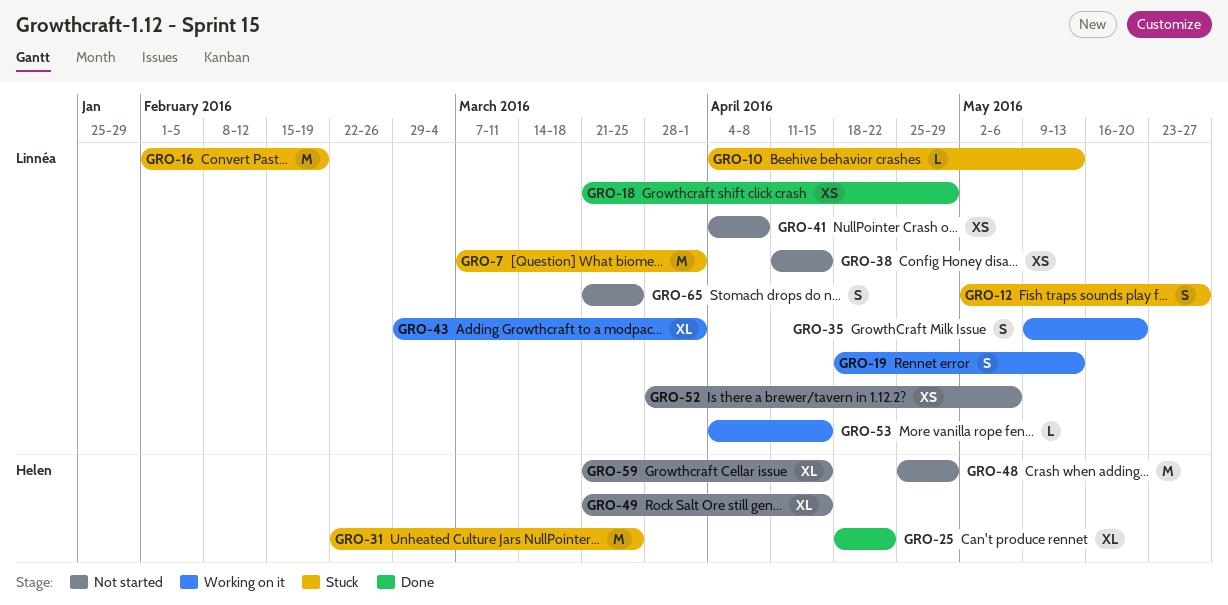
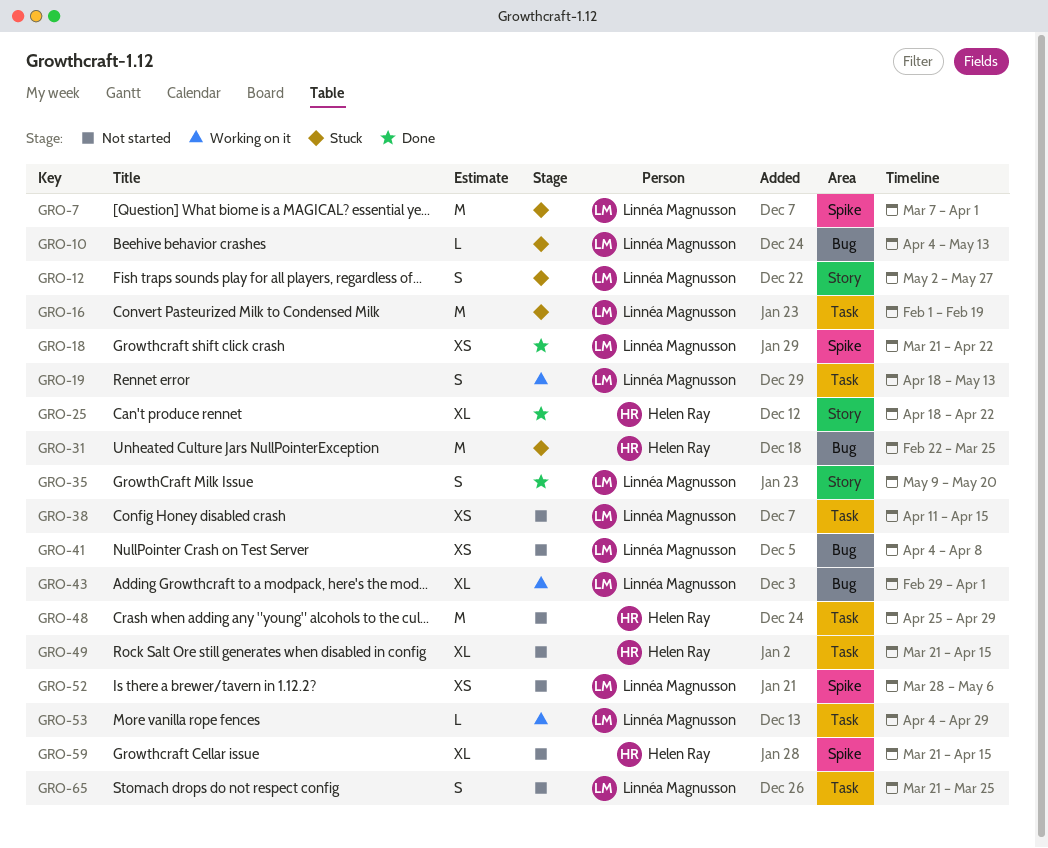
GRO-18, due: Apr 29 -> Apr 22
GRO-35, status: Working on it -> Done
GRO-53, due: Apr 15 -> Apr 29

